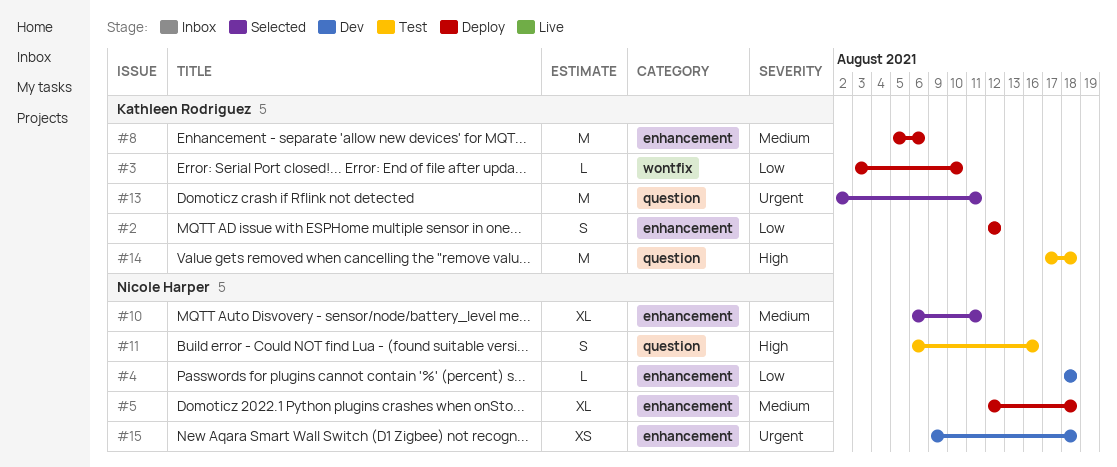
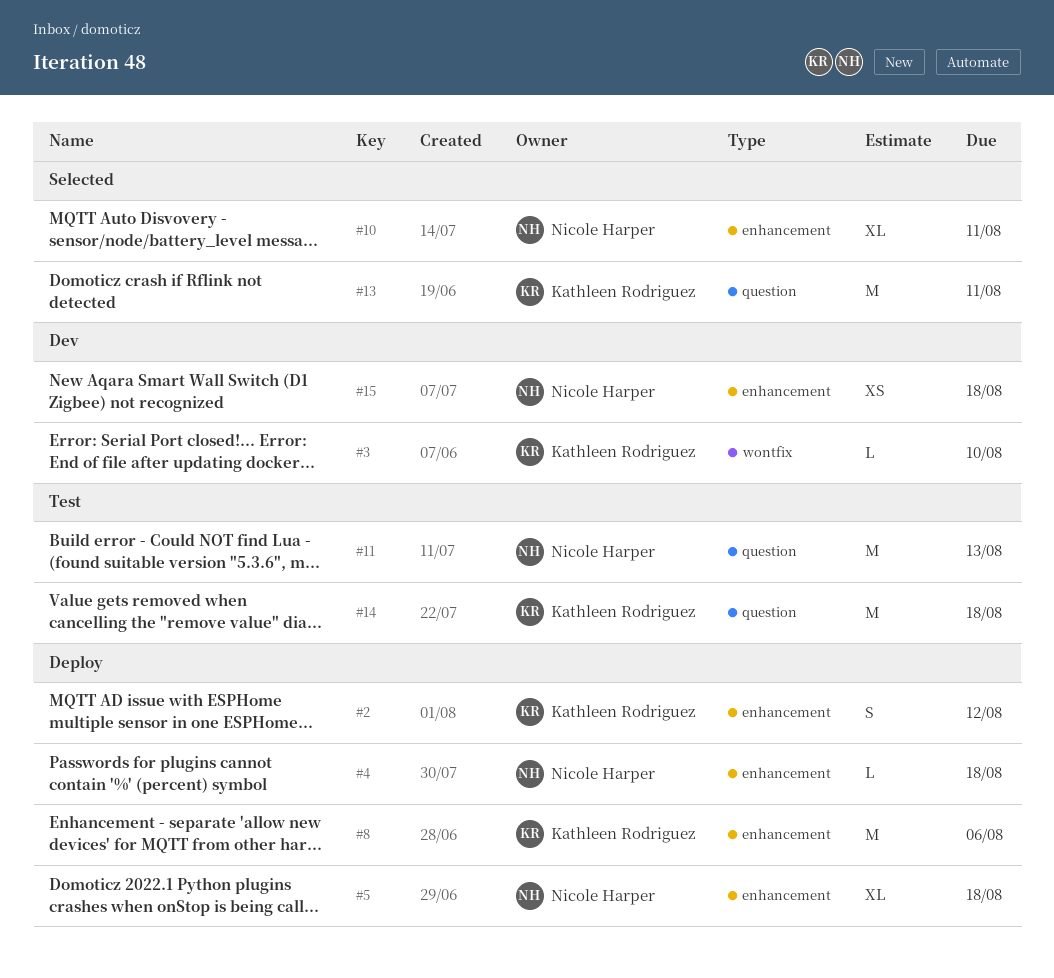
#3, status: Deploy -> Dev
#4, status: Dev -> Deploy
#11, estimate: S -> M
#11, due: Aug 16 -> Aug 13

